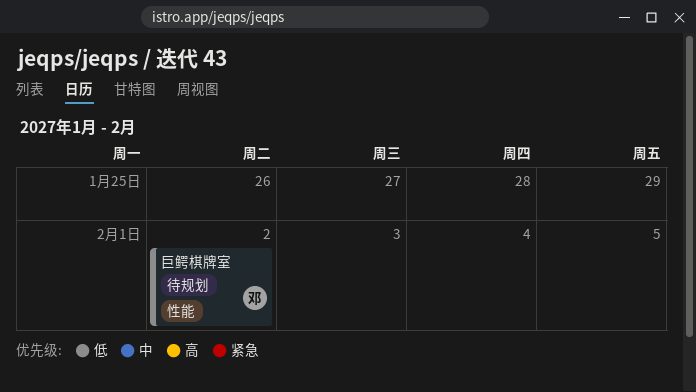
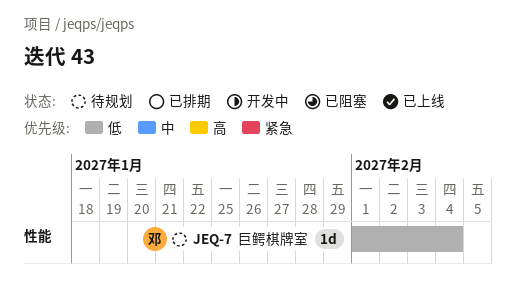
巨鳄棋牌室, due: Feb 2 -> Feb 4

